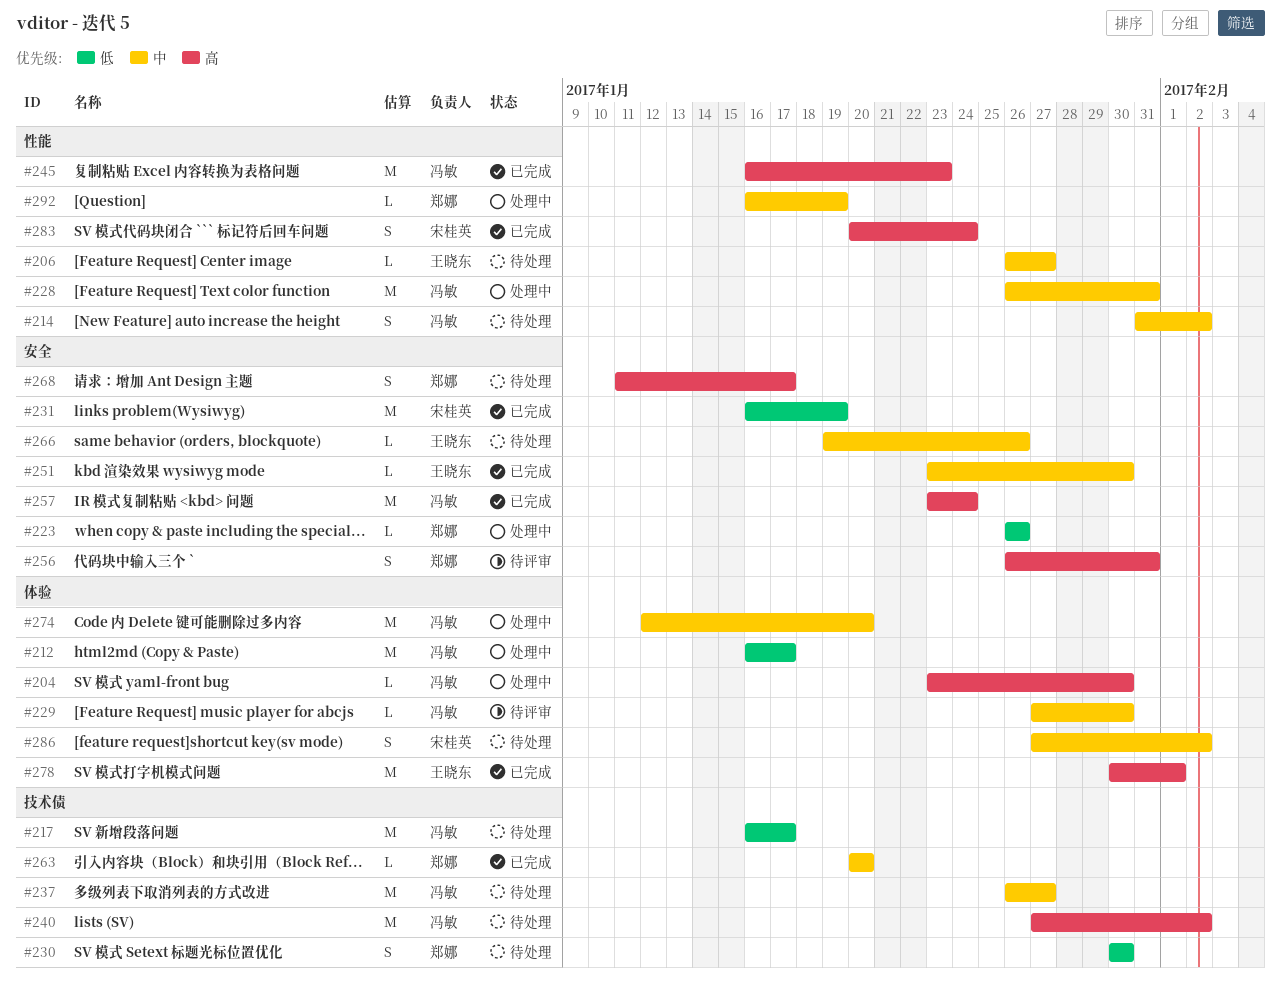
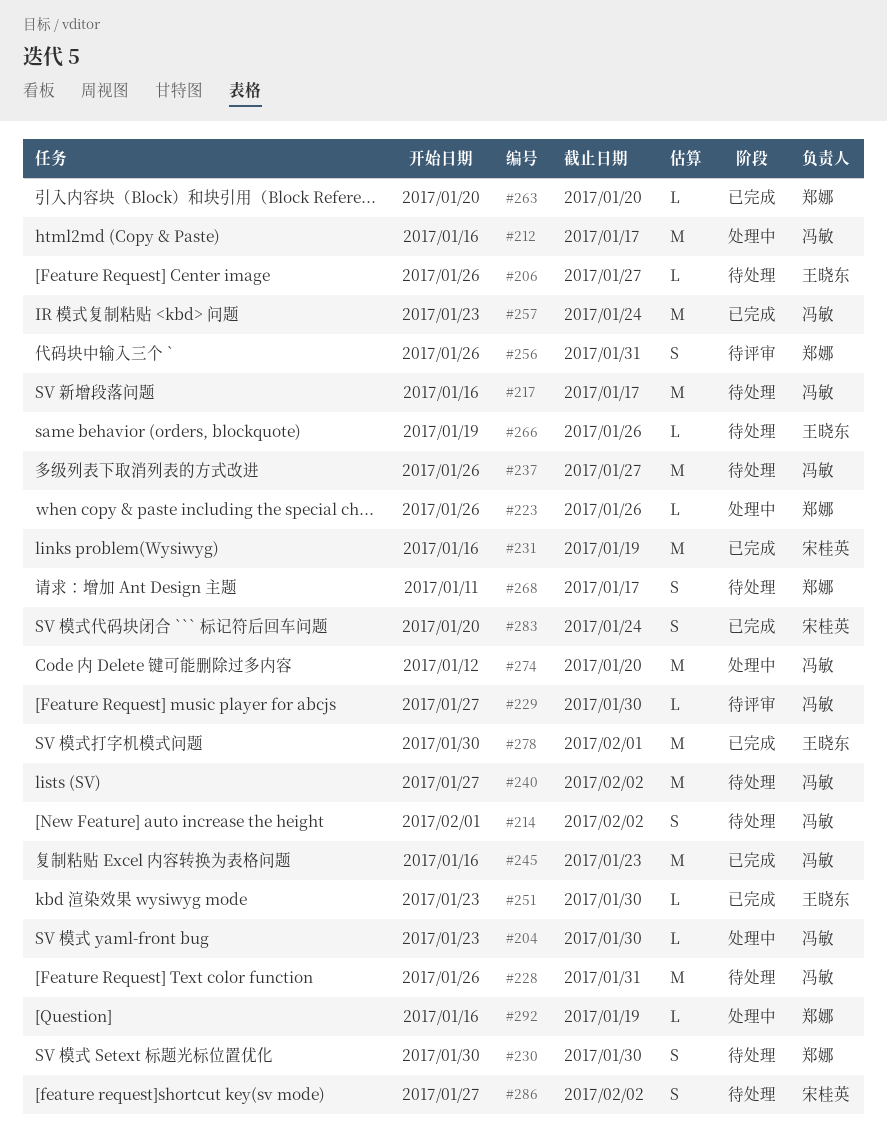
#214, start: Jan 31 -> Feb 1
#228, status: 处理中 -> 待处理

